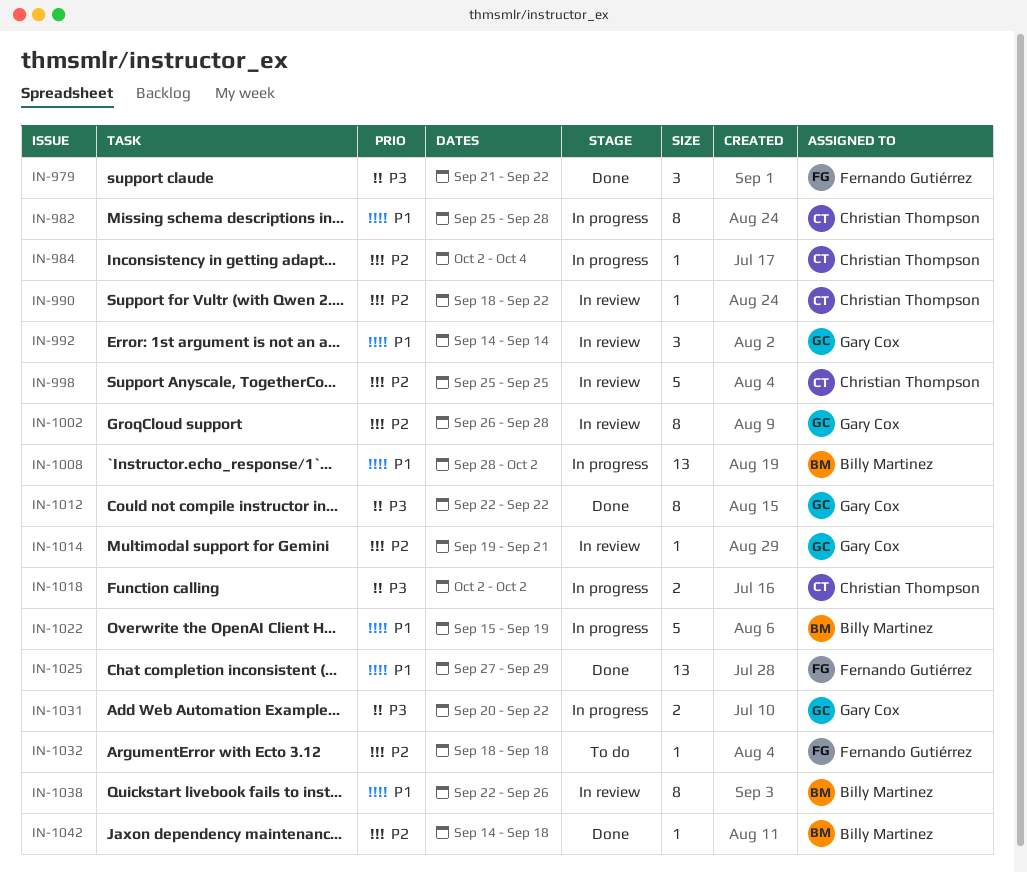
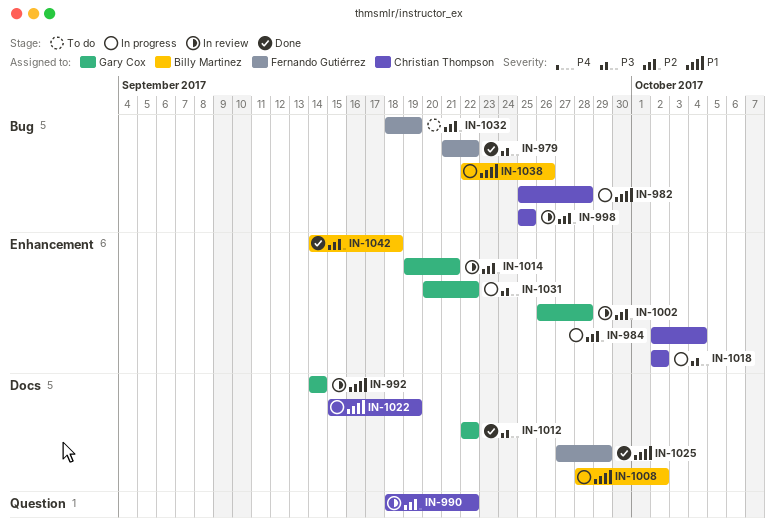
IN-1022, owner: Billy Martinez -> Christian Thompson
IN-1032, due: Sep 18 -> Sep 19
IN-1038, status: In review -> In progress

